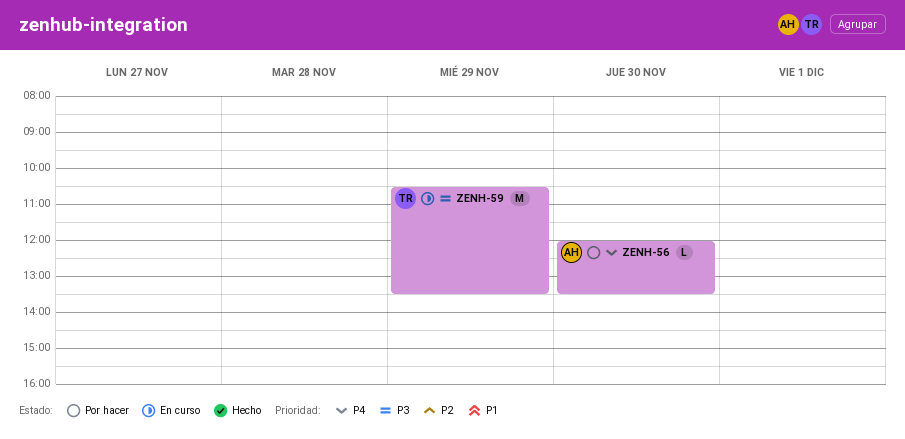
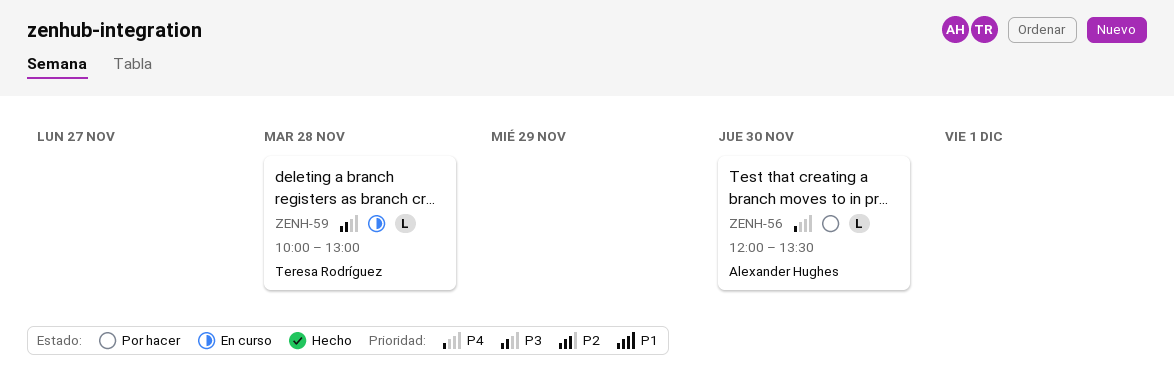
ZENH-59, estimate: M -> L
ZENH-59, day: Nov 29 -> Nov 28
ZENH-59, begins: 10:30 -> 10:00
ZENH-59, ends: 13:30 -> 13:00

